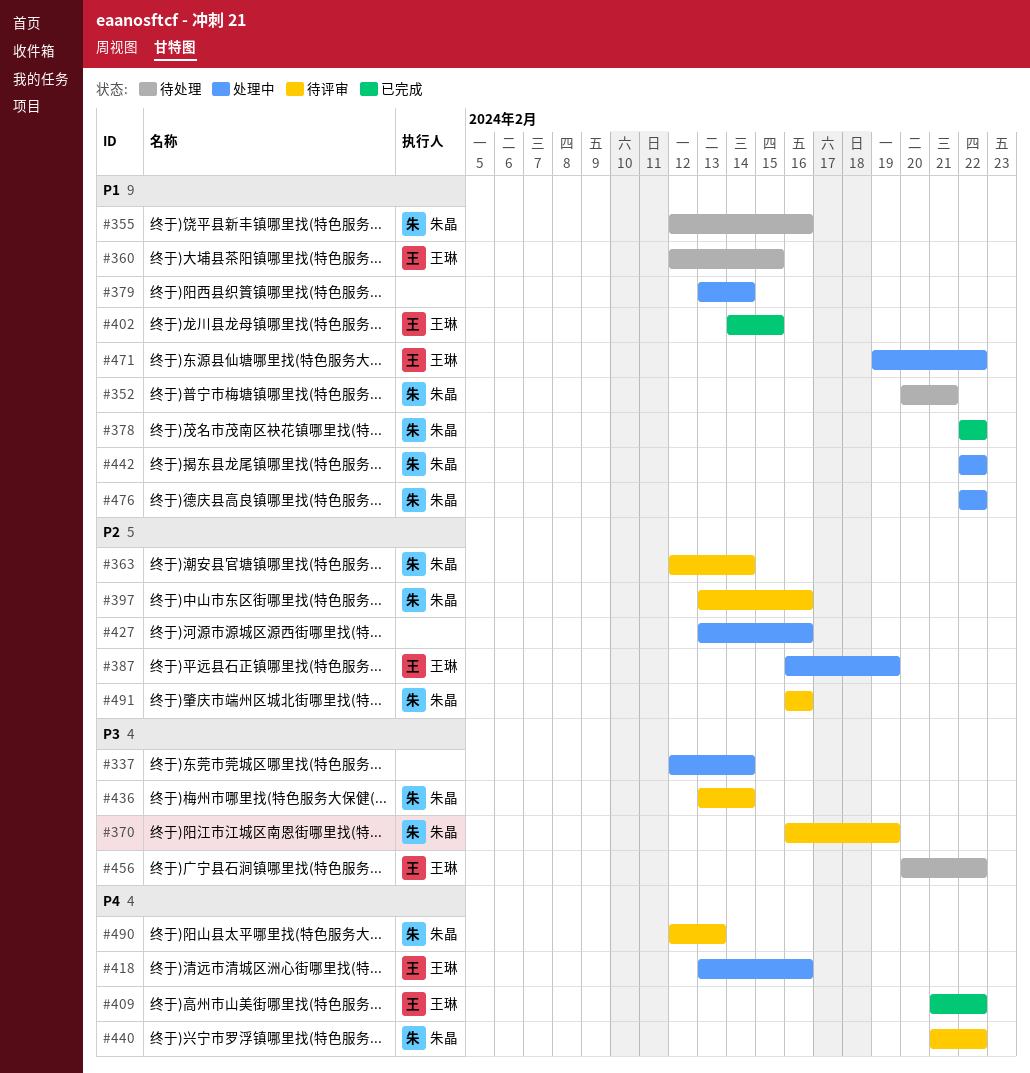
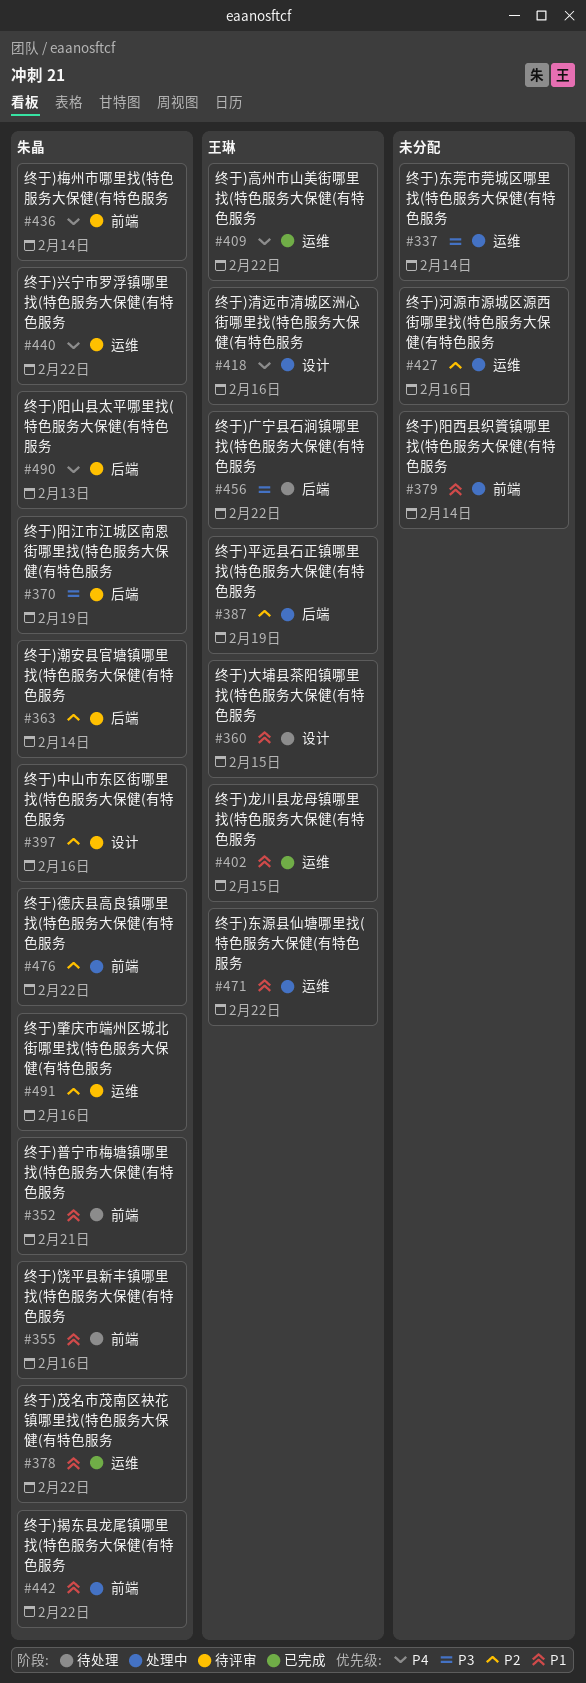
#436, priority: P3 -> P4
#476, priority: P1 -> P2

